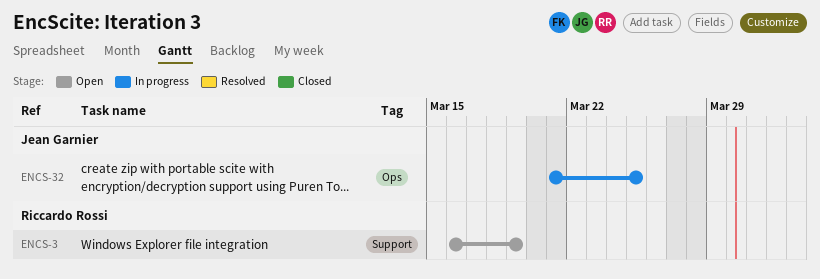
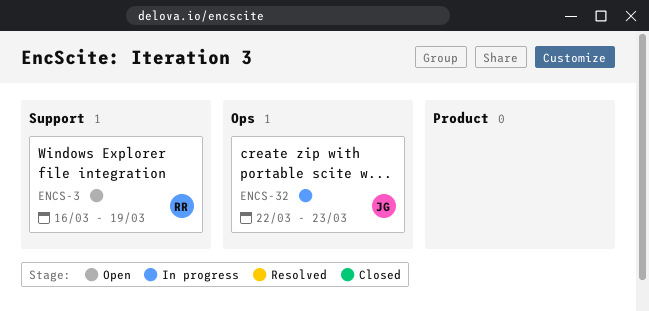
ENCS-32, start: Mar 21 -> Mar 22
ENCS-32, due: Mar 25 -> Mar 23

